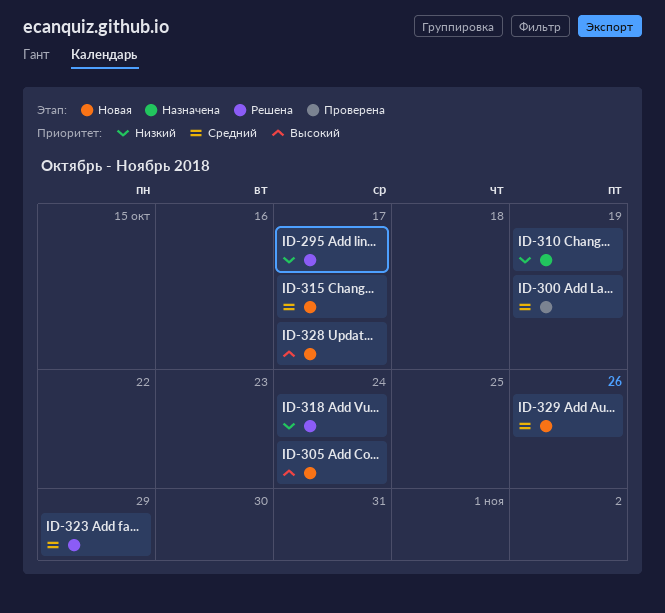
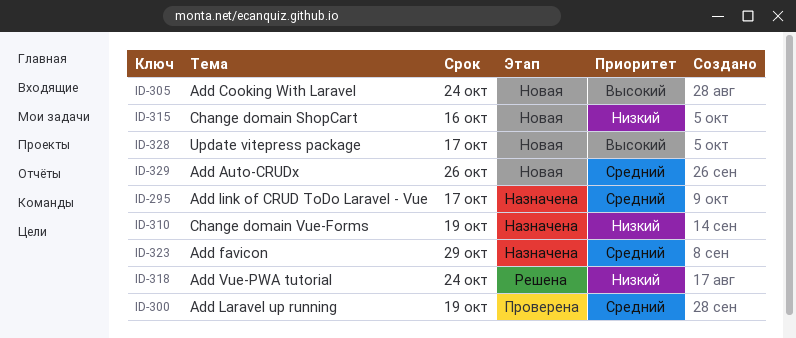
ID-295, status: Решена -> Назначена
ID-295, priority: Низкий -> Средний
ID-315, priority: Средний -> Низкий
ID-315, due: Oct 17 -> Oct 16
ID-323, status: Решена -> Назначена

